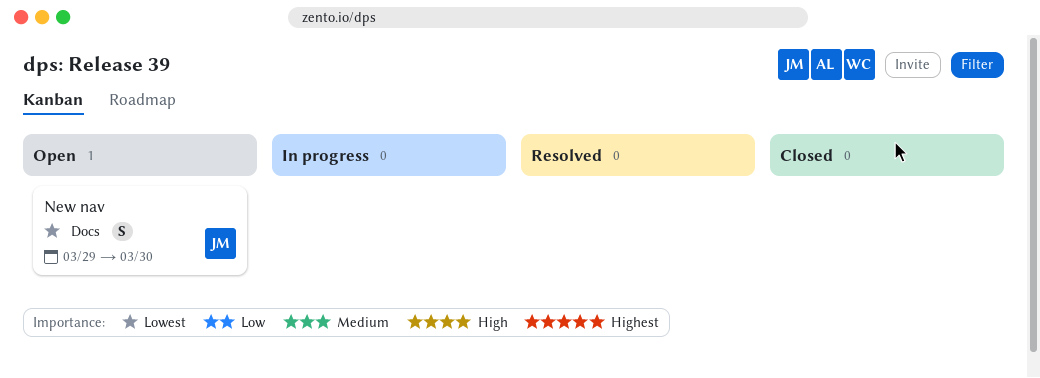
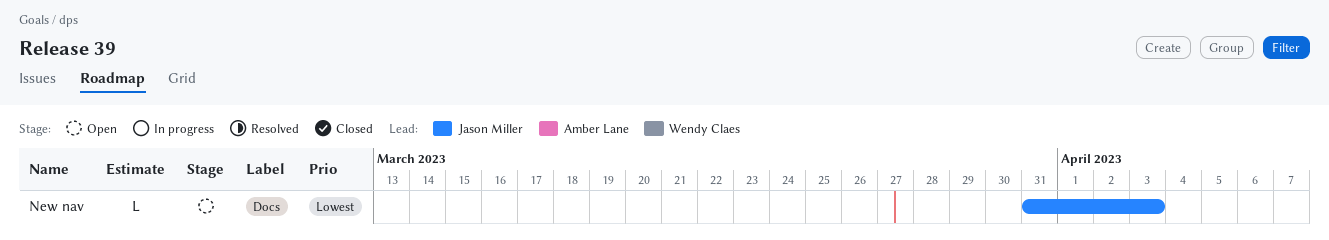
New nav, estimate: S -> L
New nav, start: Mar 29 -> Mar 31
New nav, due: Mar 30 -> Apr 3

